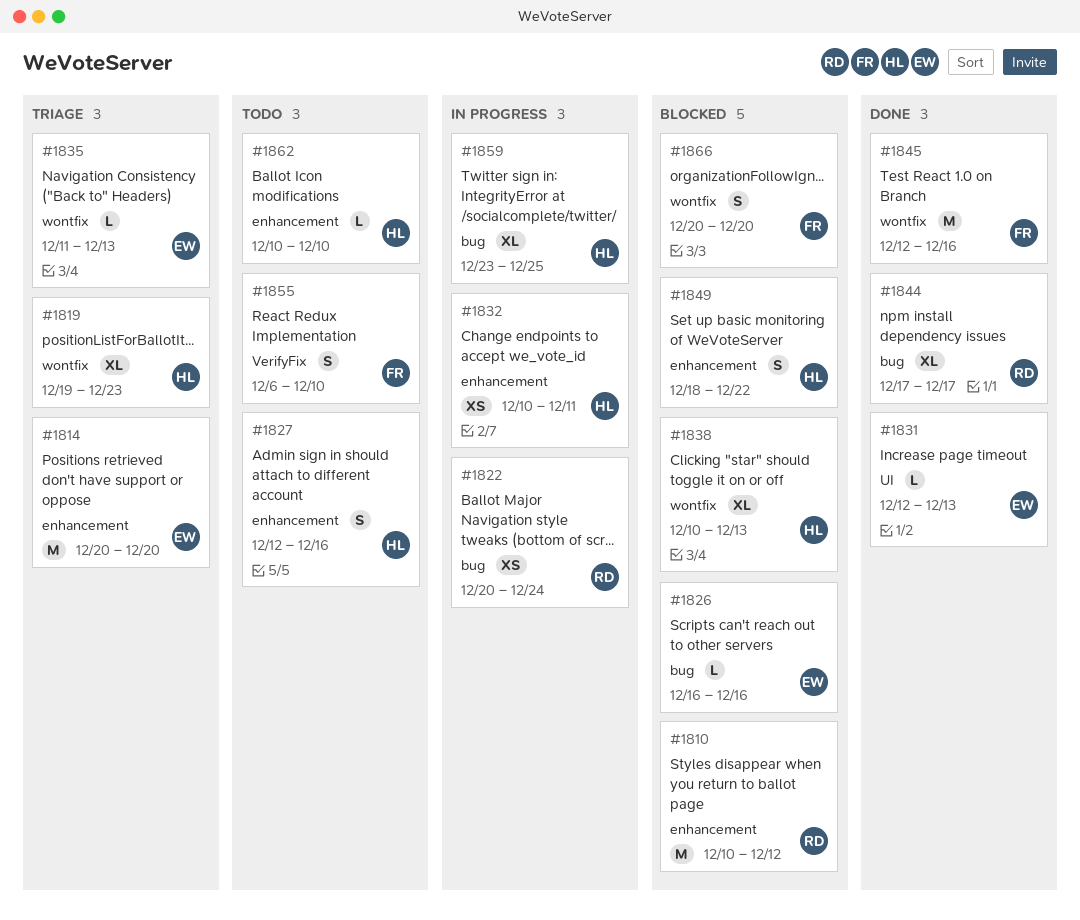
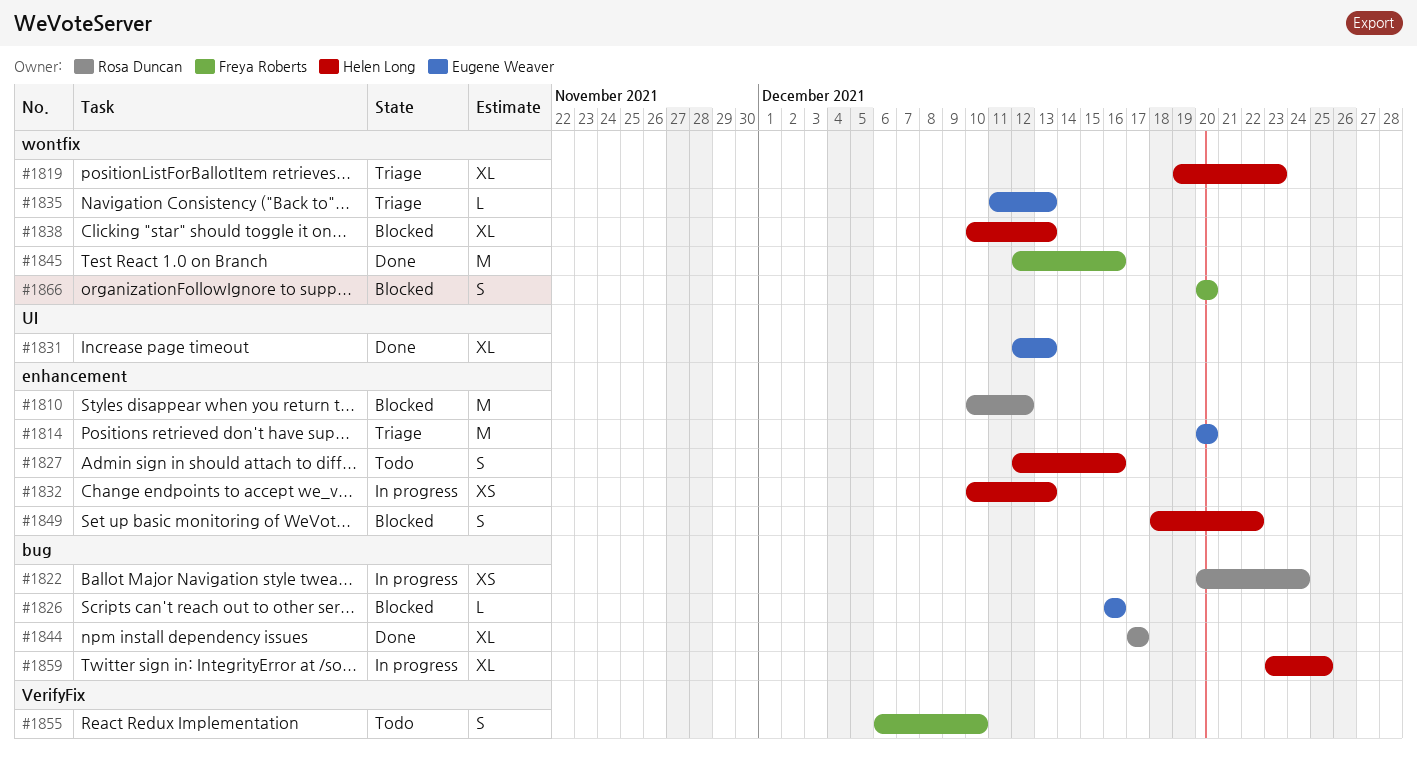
#1831, estimate: L -> XL
#1832, due: Dec 11 -> Dec 13
#1862: present -> none

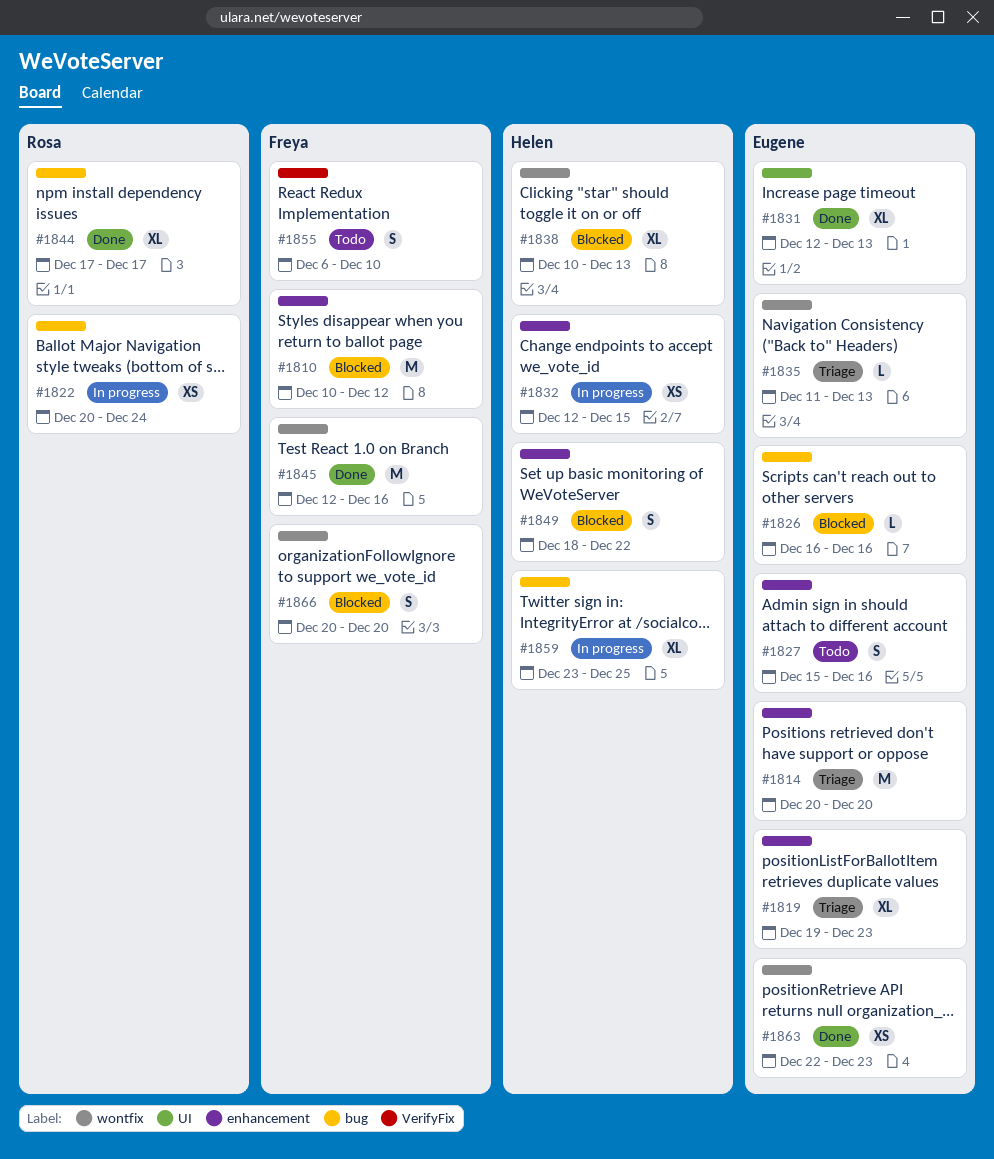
#1810, owner: Rosa Duncan -> Freya Roberts
#1819, owner: Helen Long -> Eugene Weaver
#1819, label: wontfix -> enhancement
#1827, owner: Helen Long -> Eugene Weaver
#1827, start: Dec 12 -> Dec 15
#1832, start: Dec 10 -> Dec 12
#1832, due: Dec 13 -> Dec 15
#1863: none -> present

